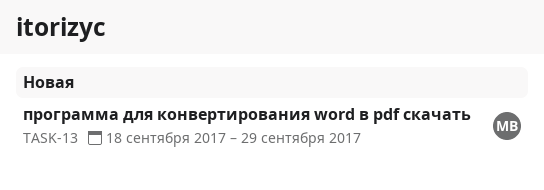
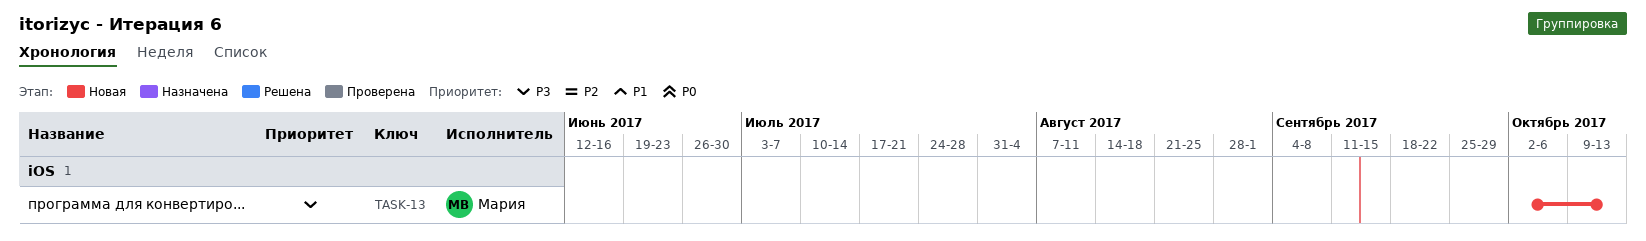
TASK-13, start: Sep 18 -> Oct 2
TASK-13, due: Sep 29 -> Oct 13

